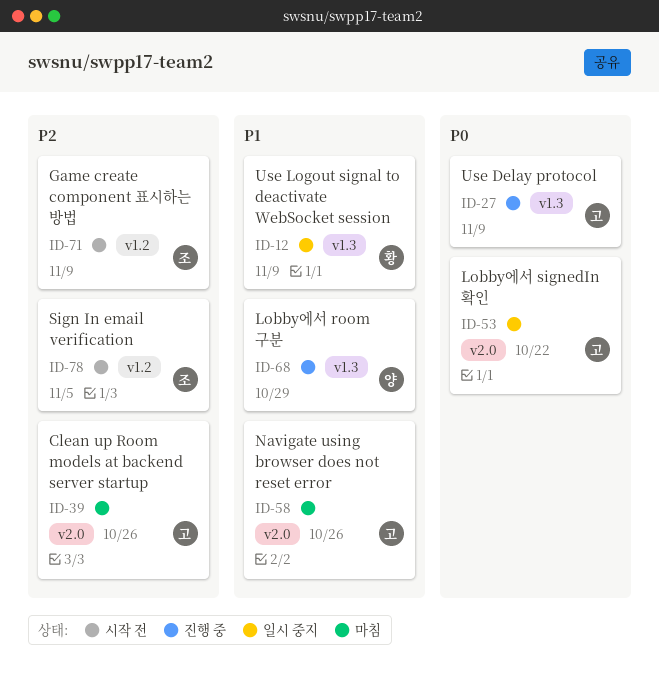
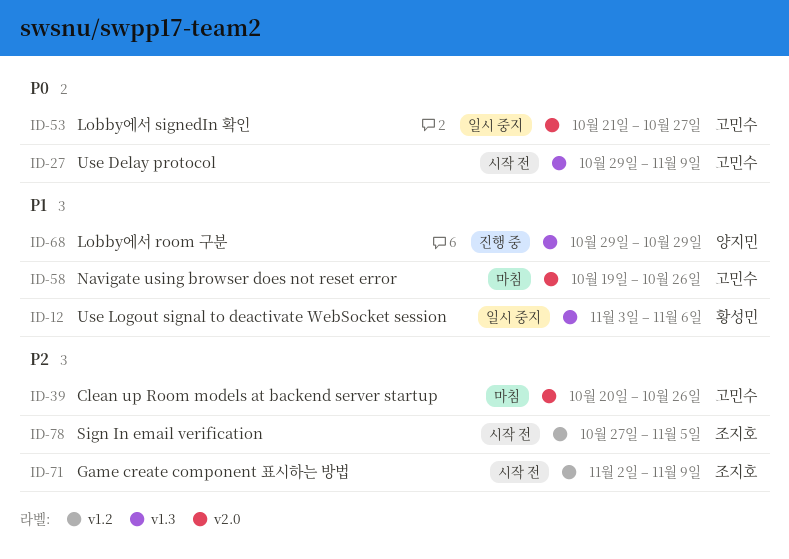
ID-12, due: Nov 9 -> Nov 6
ID-27, status: 진행 중 -> 시작 전
ID-53, due: Oct 22 -> Oct 27

